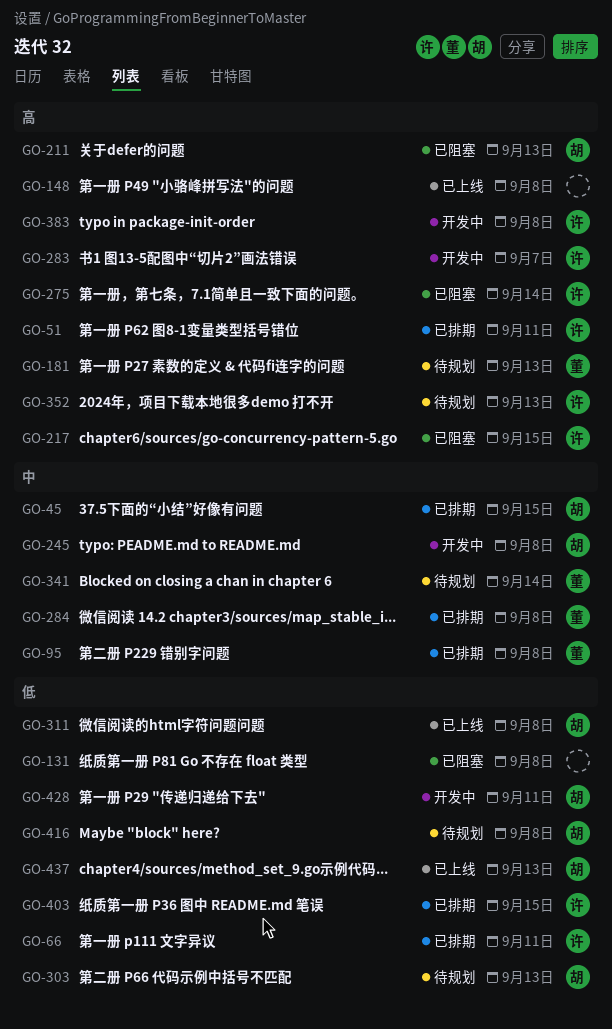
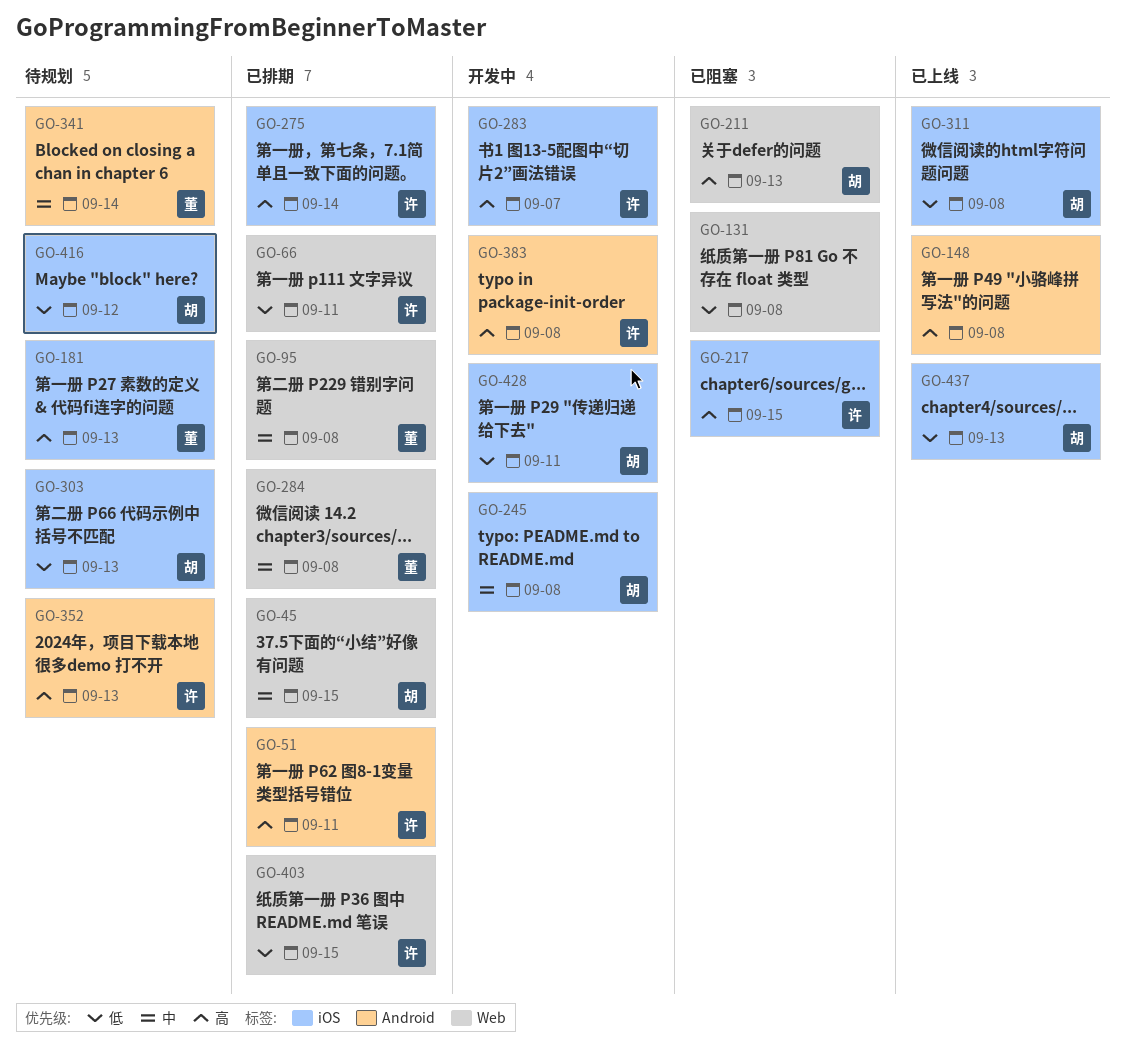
GO-275, status: 已阻塞 -> 已排期
GO-416, due: Sep 8 -> Sep 12

